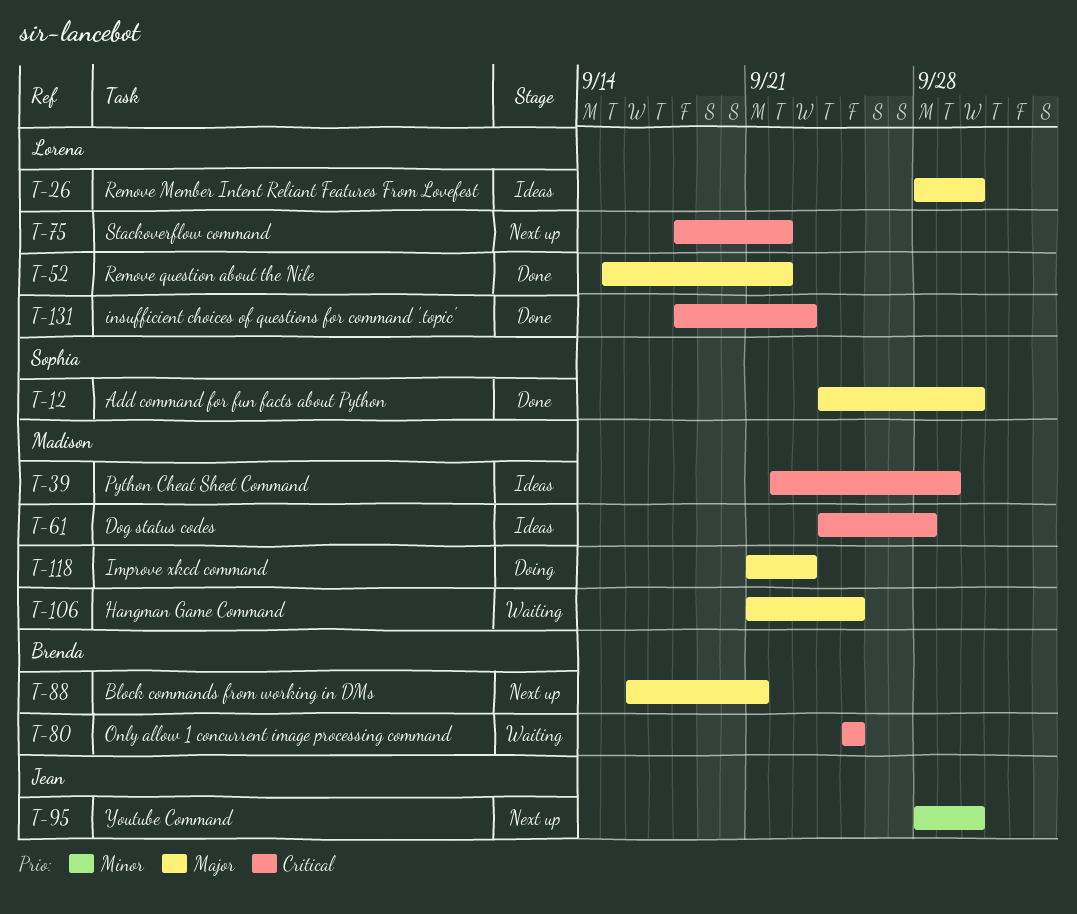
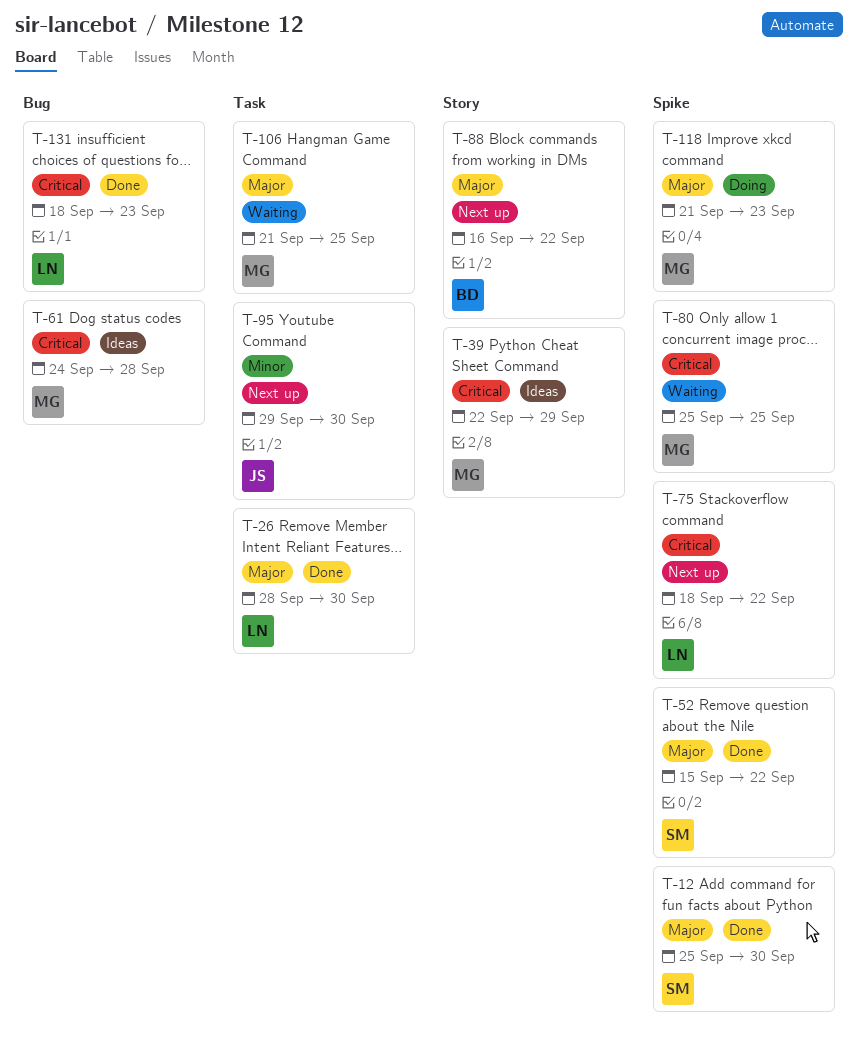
T-12, start: Sep 24 -> Sep 25
T-26, status: Ideas -> Done
T-52, owner: Lorena -> Sophia
T-80, owner: Brenda -> Madison
T-88, due: Sep 21 -> Sep 22
T-95, start: Sep 28 -> Sep 29

